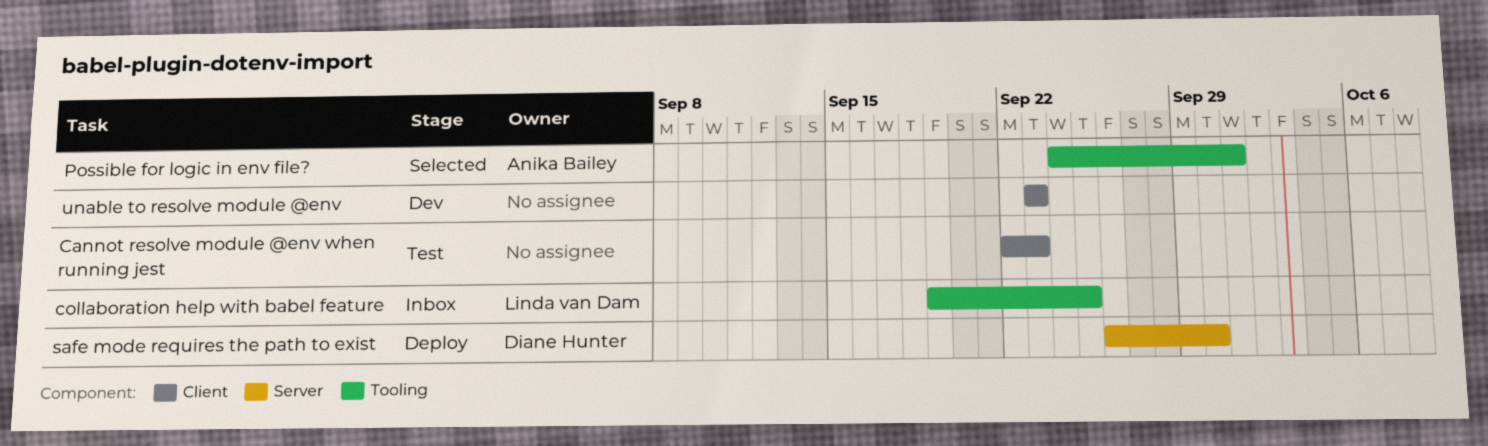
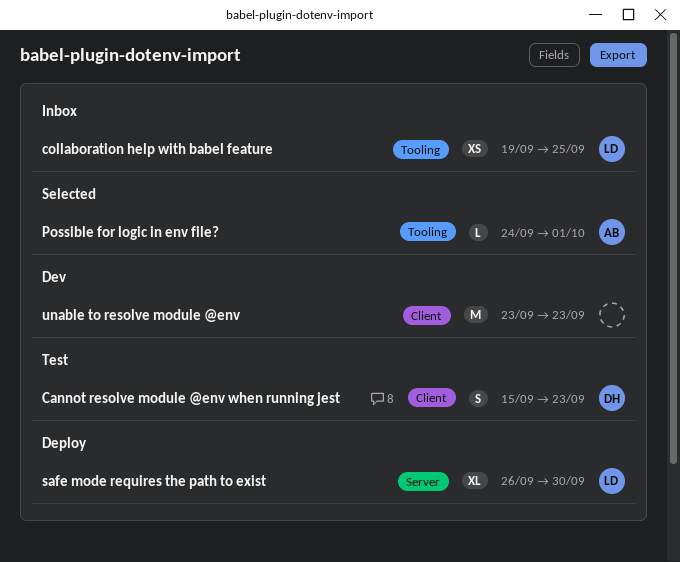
Cannot resolve module @env when running jest, owner: none -> Diane Hunter
Cannot resolve module @env when running jest, start: Sep 22 -> Sep 15
safe mode requires the path to exist, owner: Diane Hunter -> Linda van Dam

